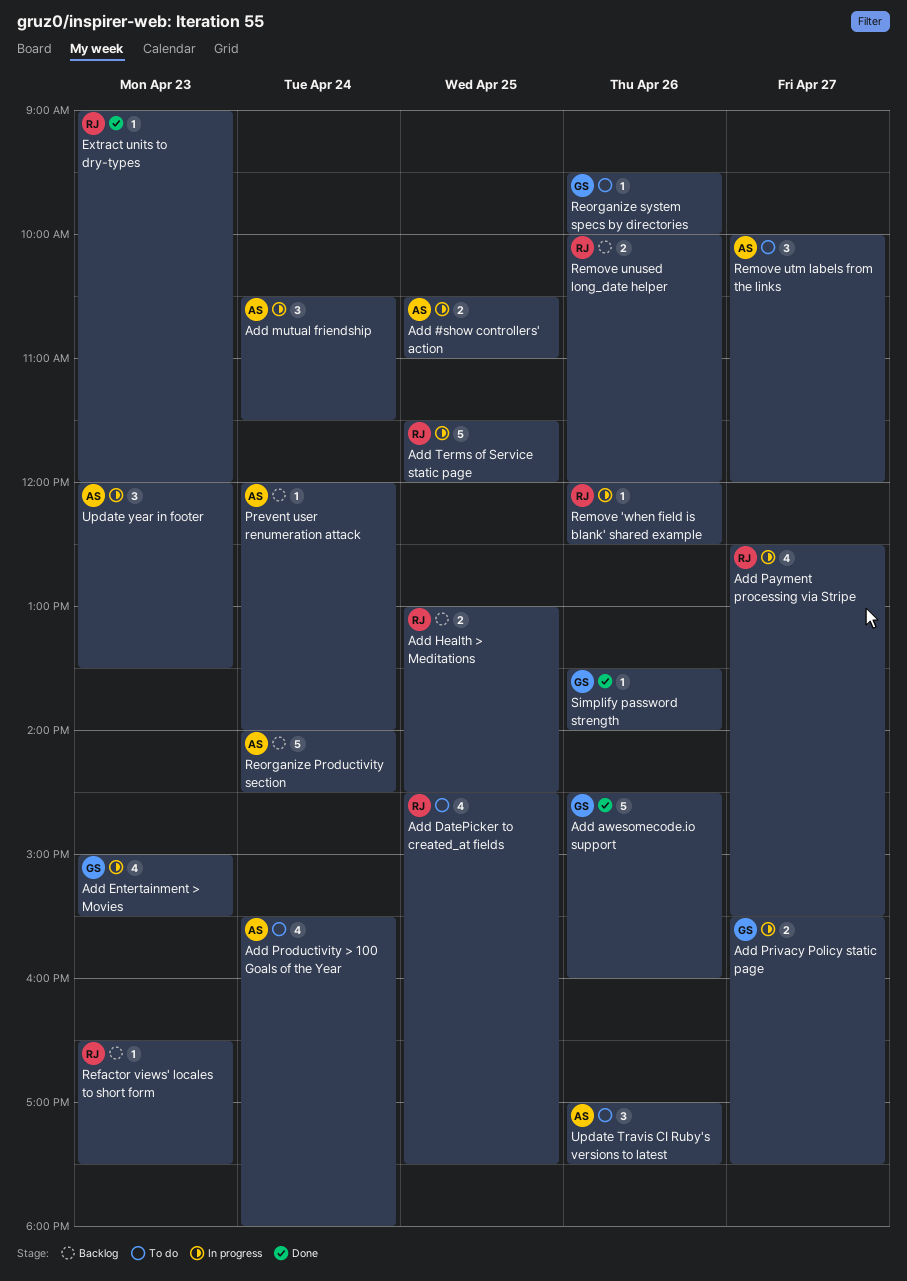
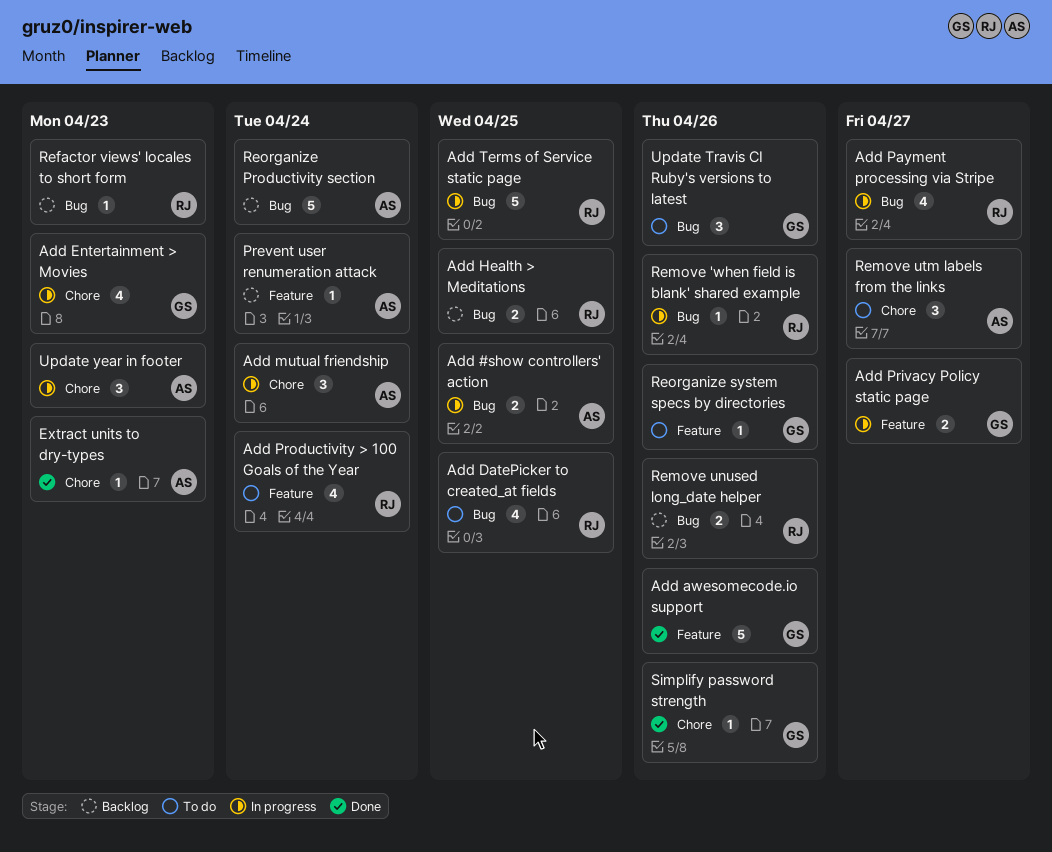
Add Productivity > 100 Goals of the Year, owner: AS -> RJ
Extract units to dry-types, owner: RJ -> AS
Update Travis CI Ruby's versions to latest, owner: AS -> GS

